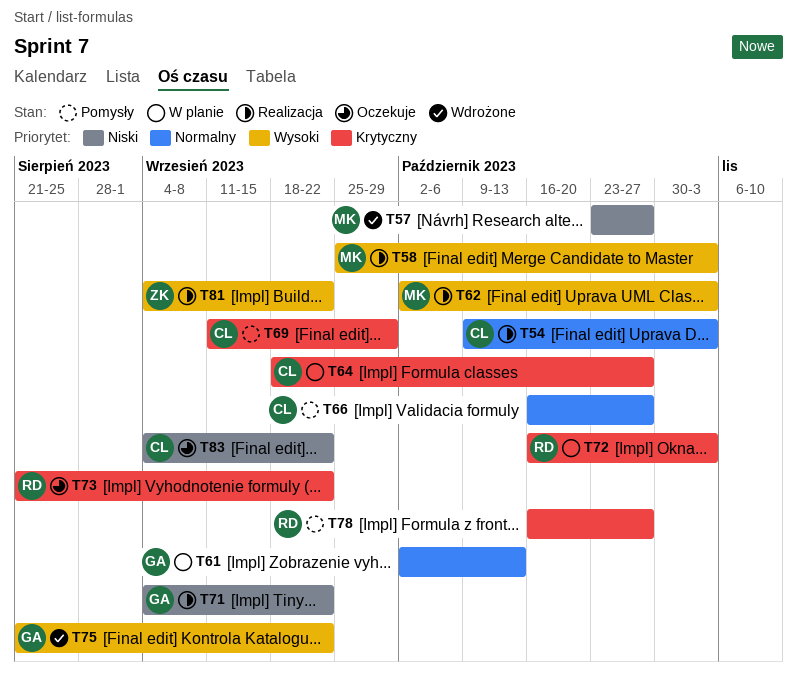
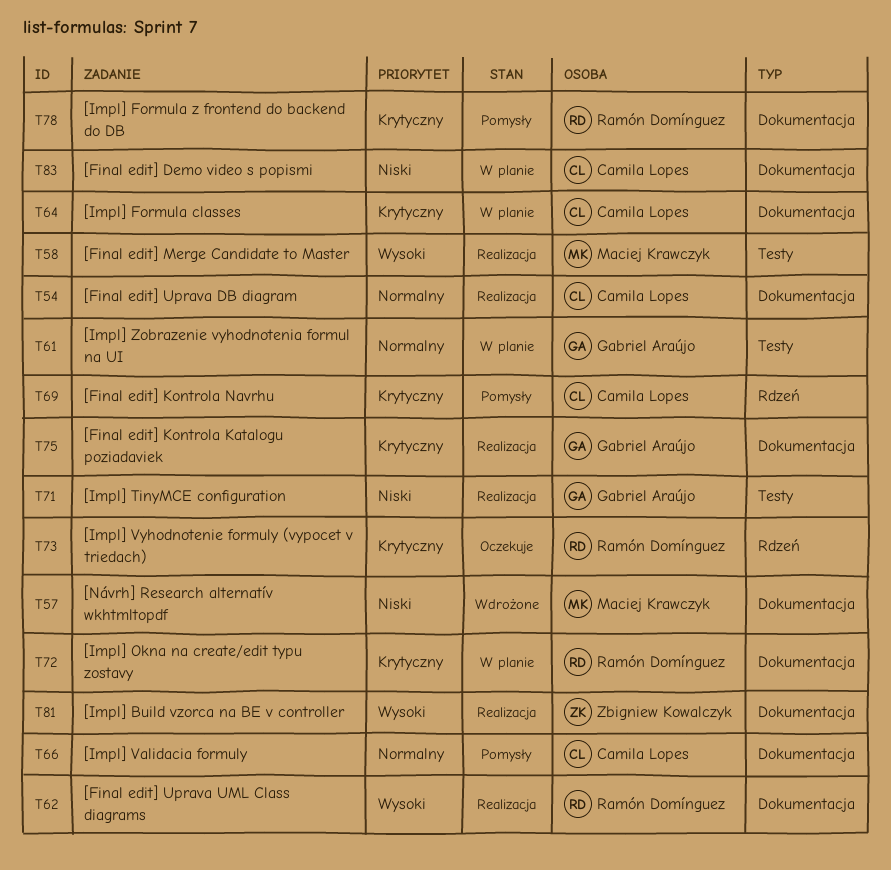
T62, owner: Maciej Krawczyk -> Ramón Domínguez
T75, status: Wdrożone -> Realizacja
T75, priority: Wysoki -> Krytyczny
T83, status: Oczekuje -> W planie

